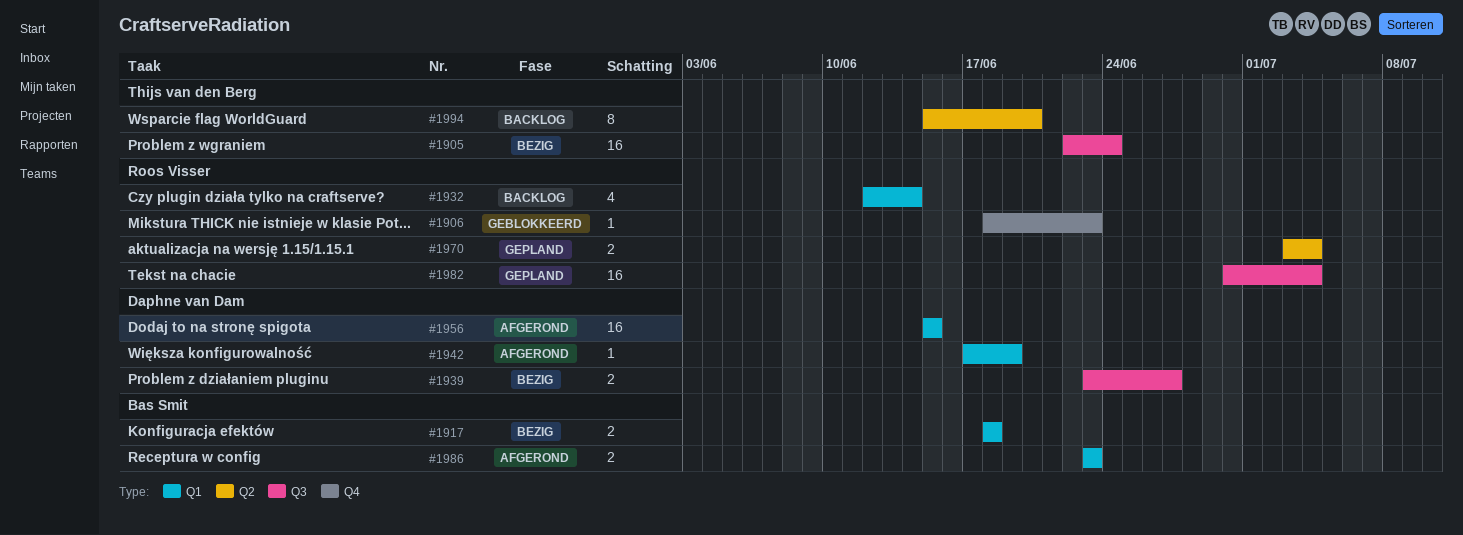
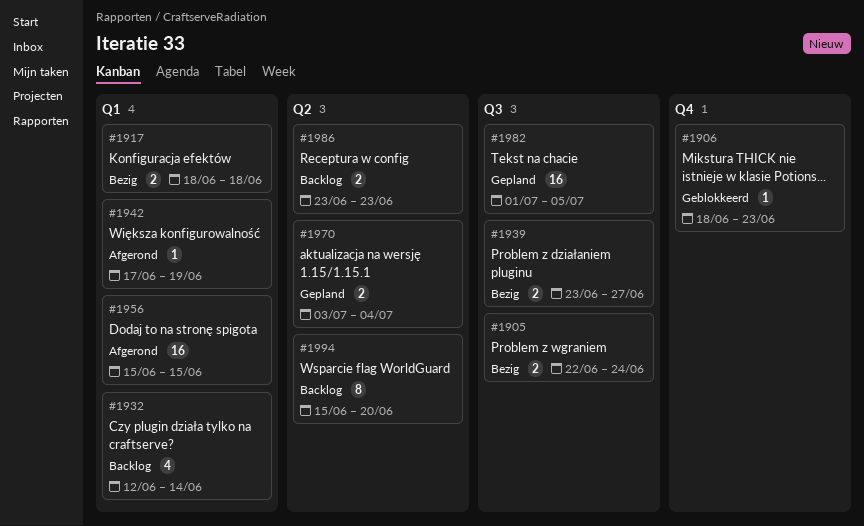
#1905, estimate: 16 -> 2
#1982, start: Jun 30 -> Jul 1
#1982, due: Jul 4 -> Jul 5
#1986, status: Afgerond -> Backlog
#1986, label: Q1 -> Q2

